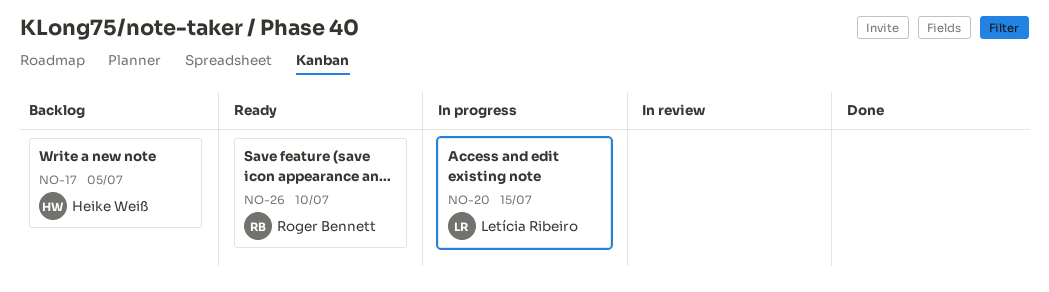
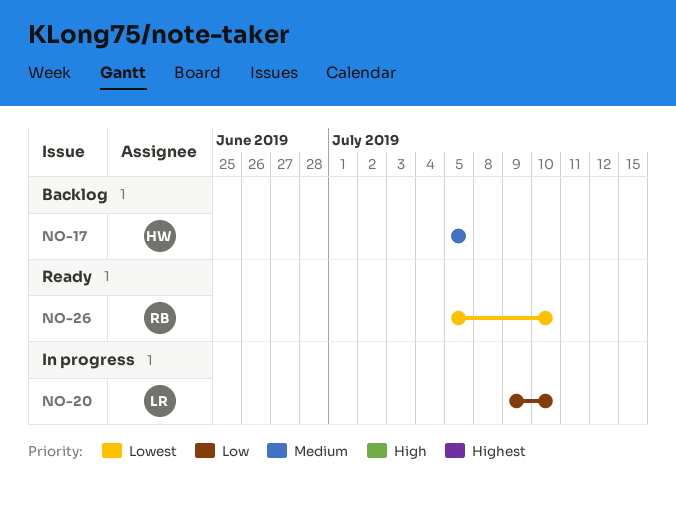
NO-20, due: Jul 15 -> Jul 10

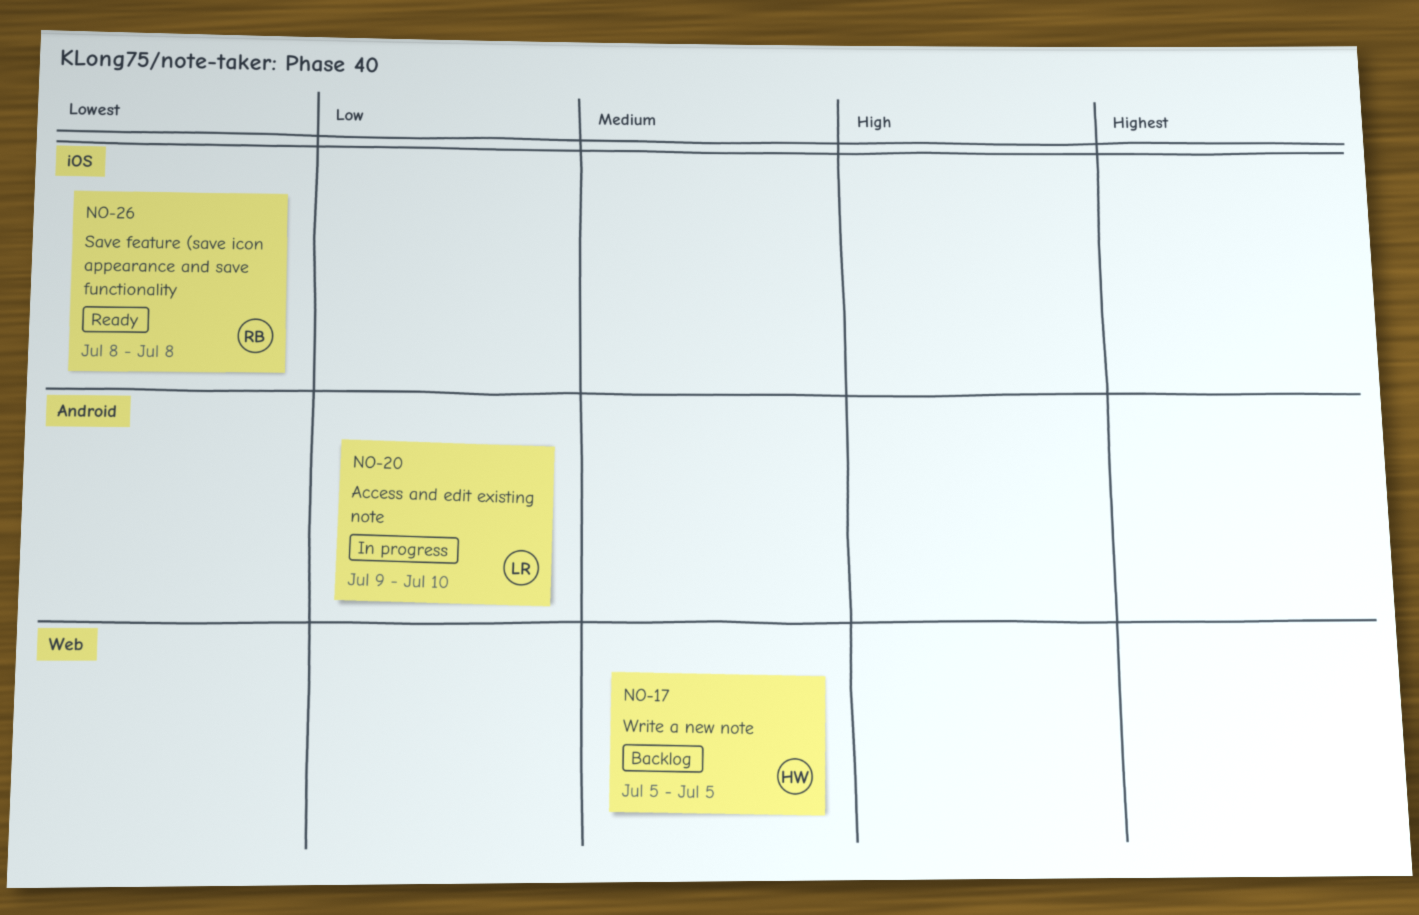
NO-26, start: Jul 5 -> Jul 8
NO-26, due: Jul 10 -> Jul 8

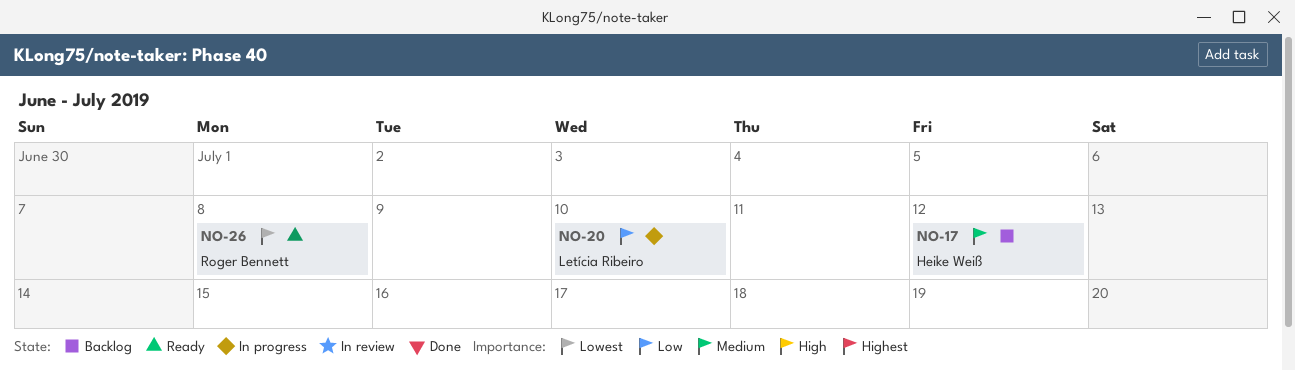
NO-17, due: Jul 5 -> Jul 12

